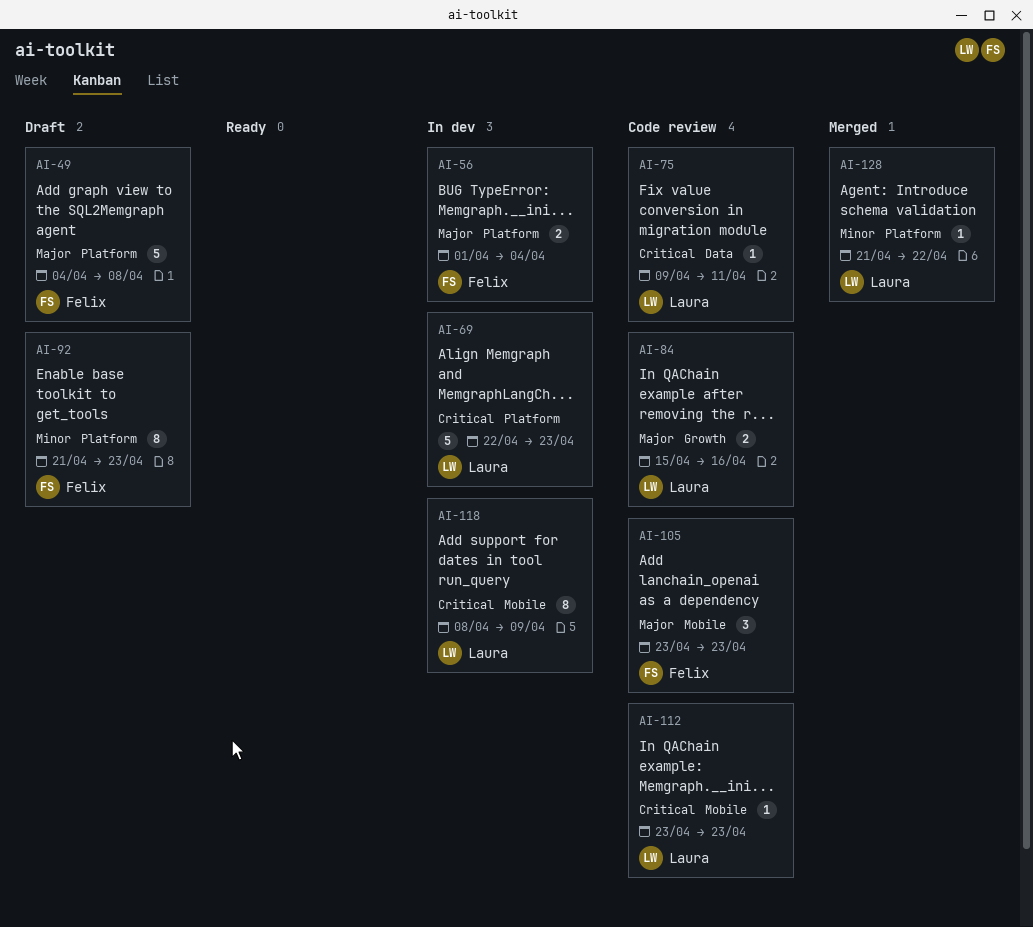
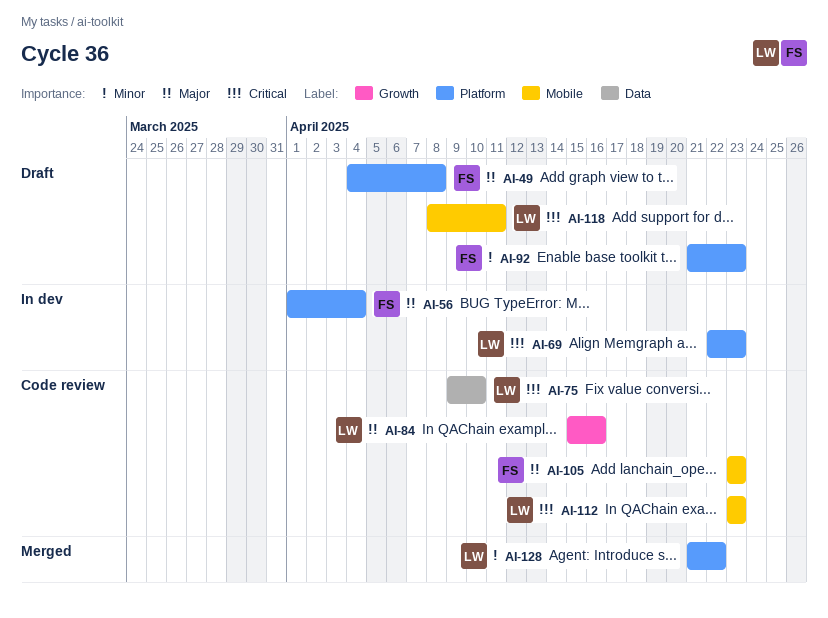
AI-75, due: Apr 11 -> Apr 10
AI-118, status: In dev -> Draft
AI-118, due: Apr 9 -> Apr 11

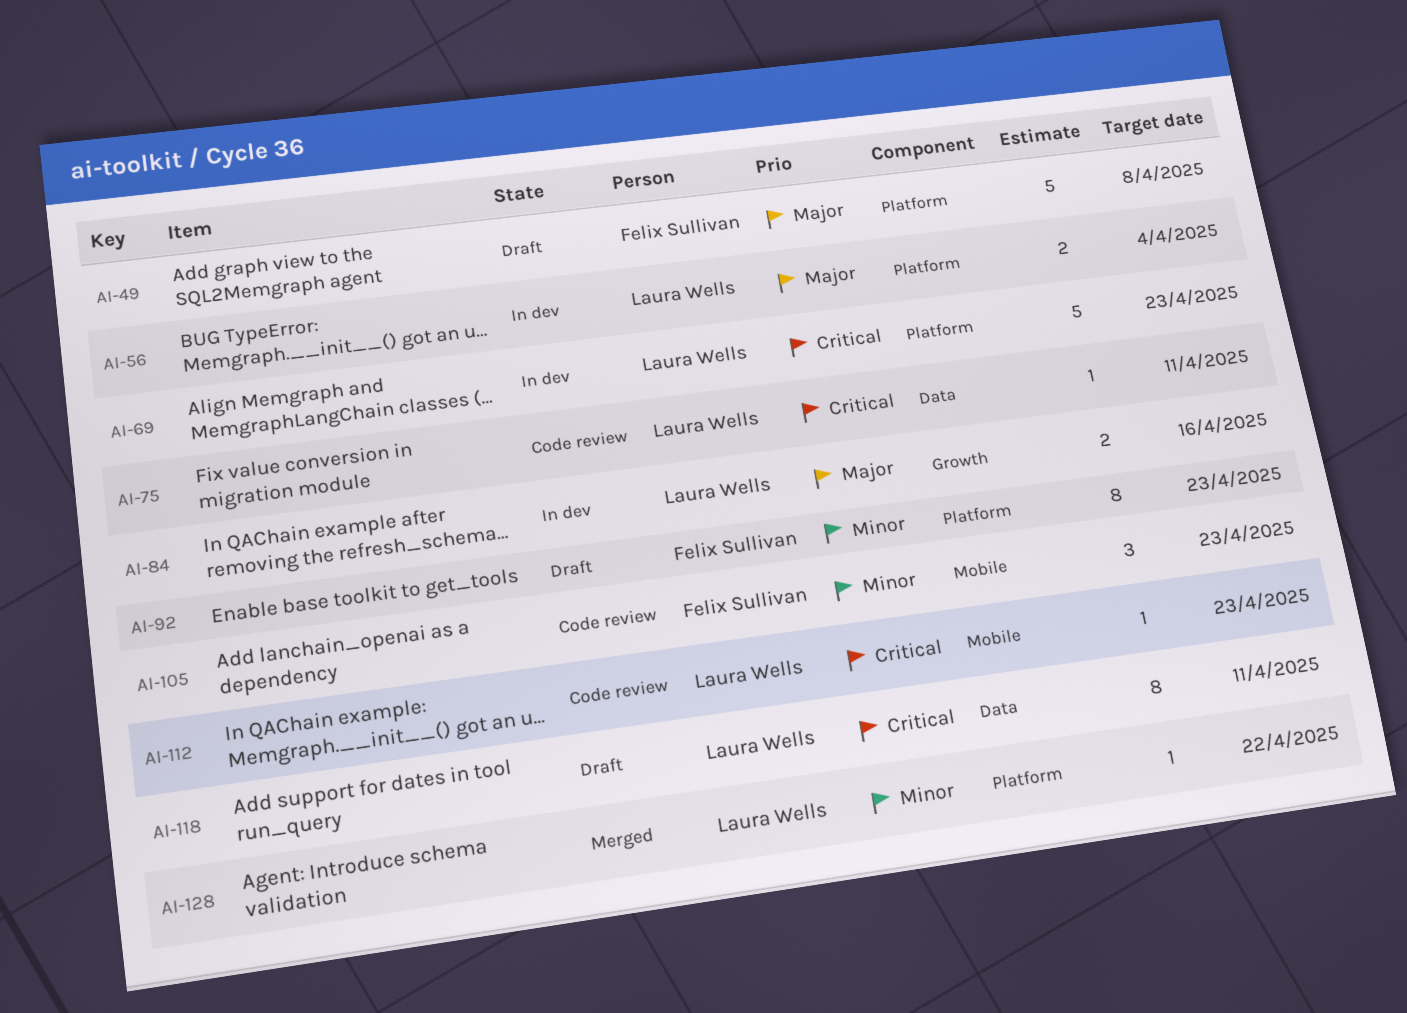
AI-56, owner: Felix Sullivan -> Laura Wells
AI-75, due: Apr 10 -> Apr 11
AI-84, status: Code review -> In dev
AI-105, priority: Major -> Minor
AI-118, label: Mobile -> Data

